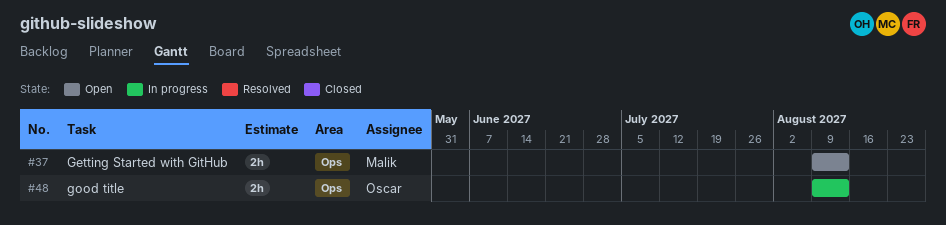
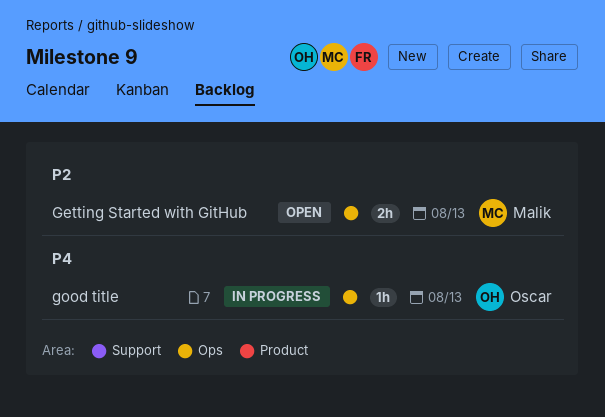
good title, estimate: 2h -> 1h

